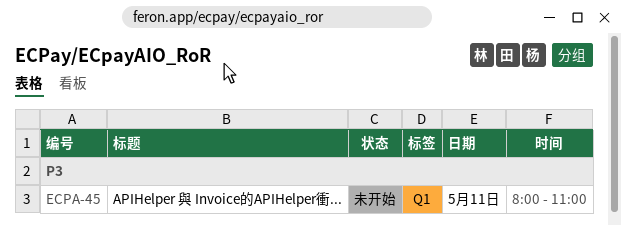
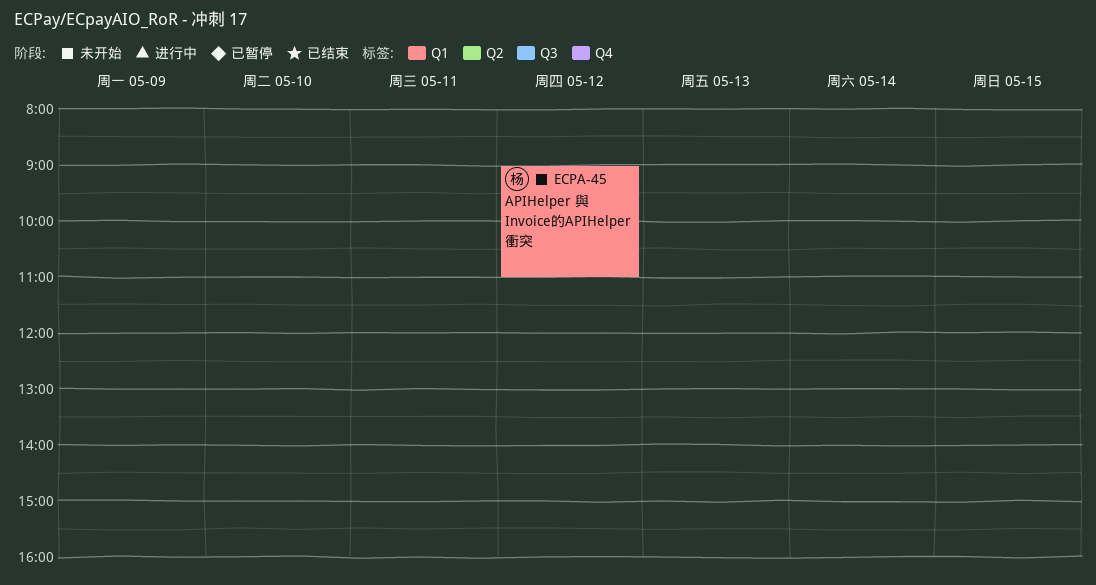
ECPA-45, day: May 11 -> May 12
ECPA-45, begins: 08:00 -> 09:00

